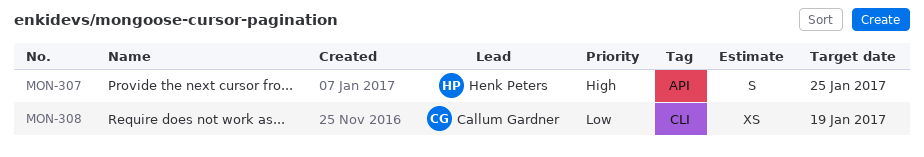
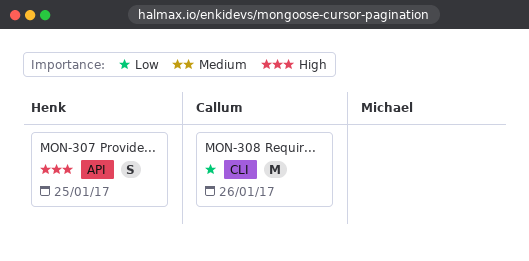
MON-308, estimate: XS -> M
MON-308, due: Jan 19 -> Jan 26

